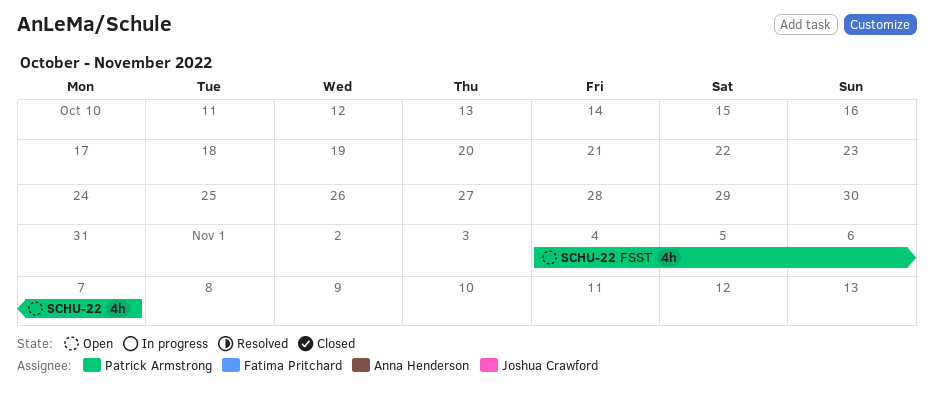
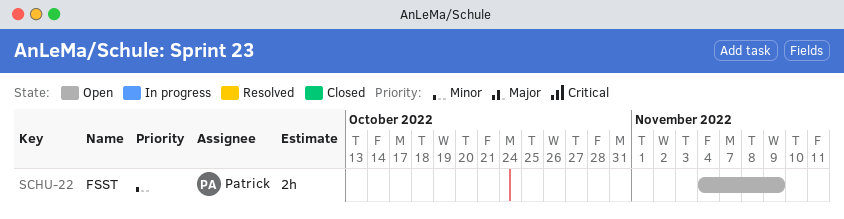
SCHU-22, estimate: 4h -> 2h
SCHU-22, due: Nov 7 -> Nov 9

